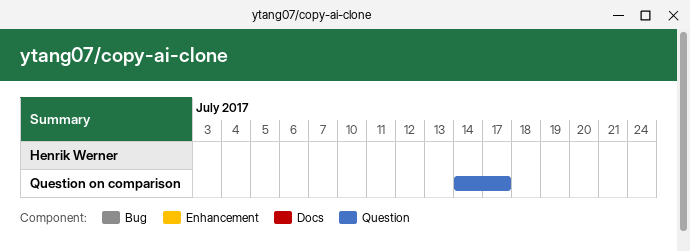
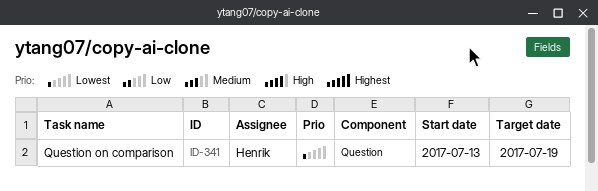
Question on comparison, start: Jul 14 -> Jul 13
Question on comparison, due: Jul 17 -> Jul 19

